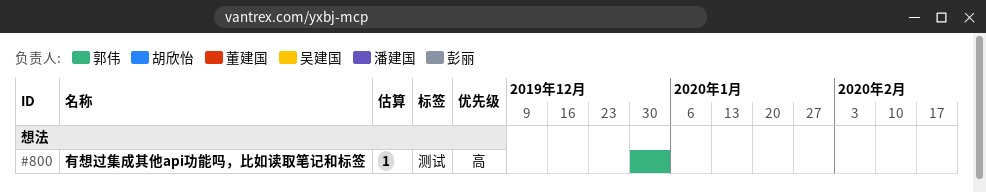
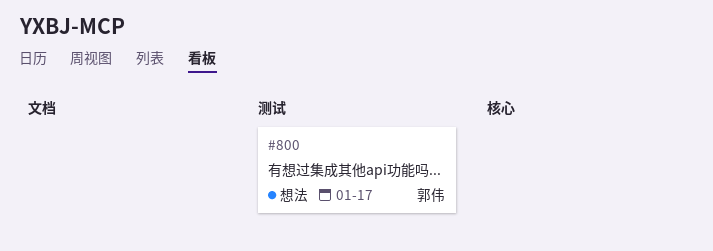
#800, due: Jan 3 -> Jan 17

